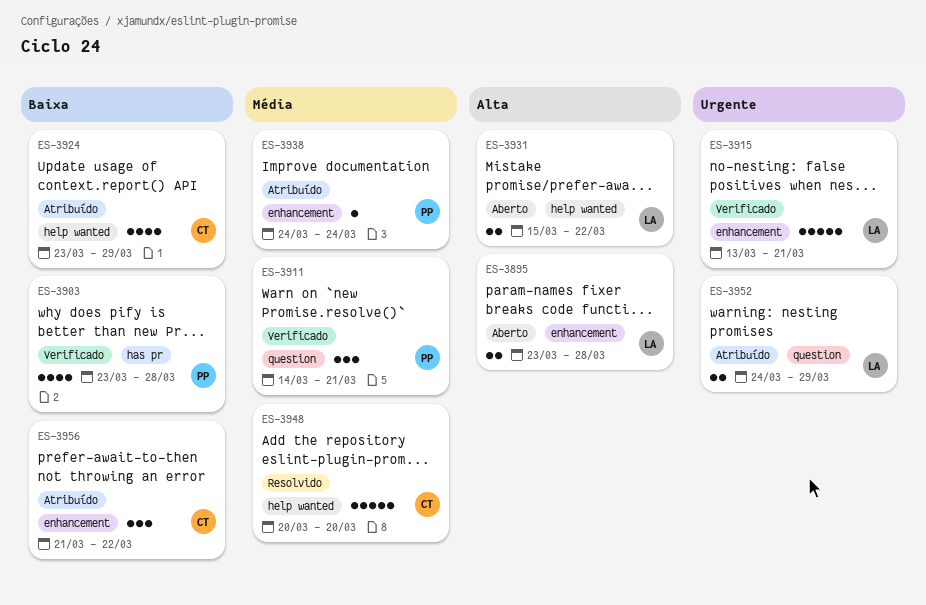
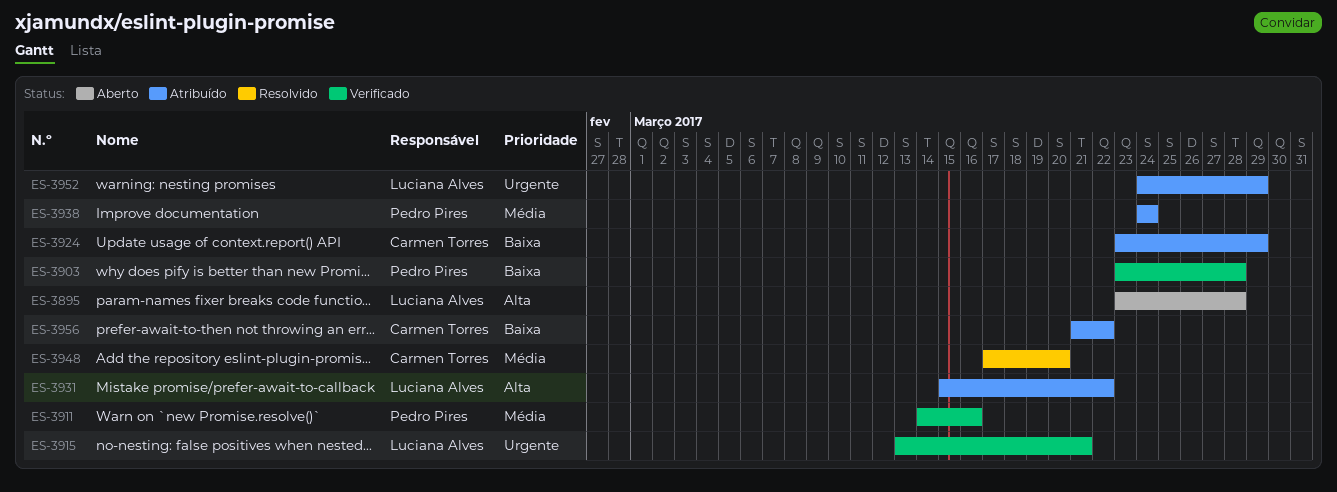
ES-3911, due: Mar 21 -> Mar 16
ES-3931, status: Aberto -> Atribuído
ES-3948, start: Mar 20 -> Mar 17

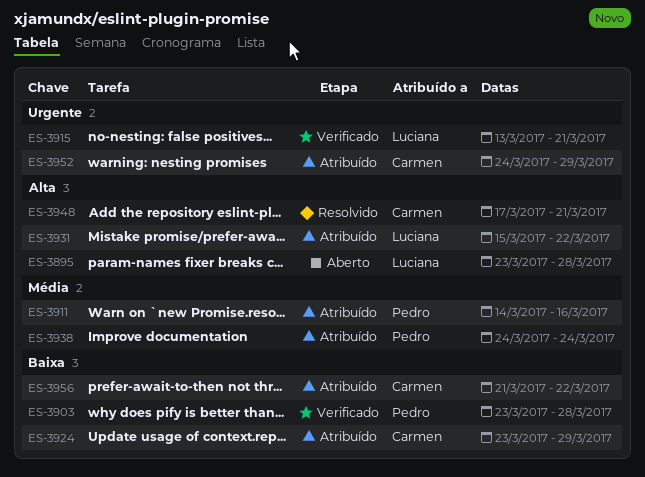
ES-3911, status: Verificado -> Atribuído
ES-3948, priority: Média -> Alta
ES-3948, due: Mar 20 -> Mar 21
ES-3952, owner: Luciana Alves -> Carmen Torres

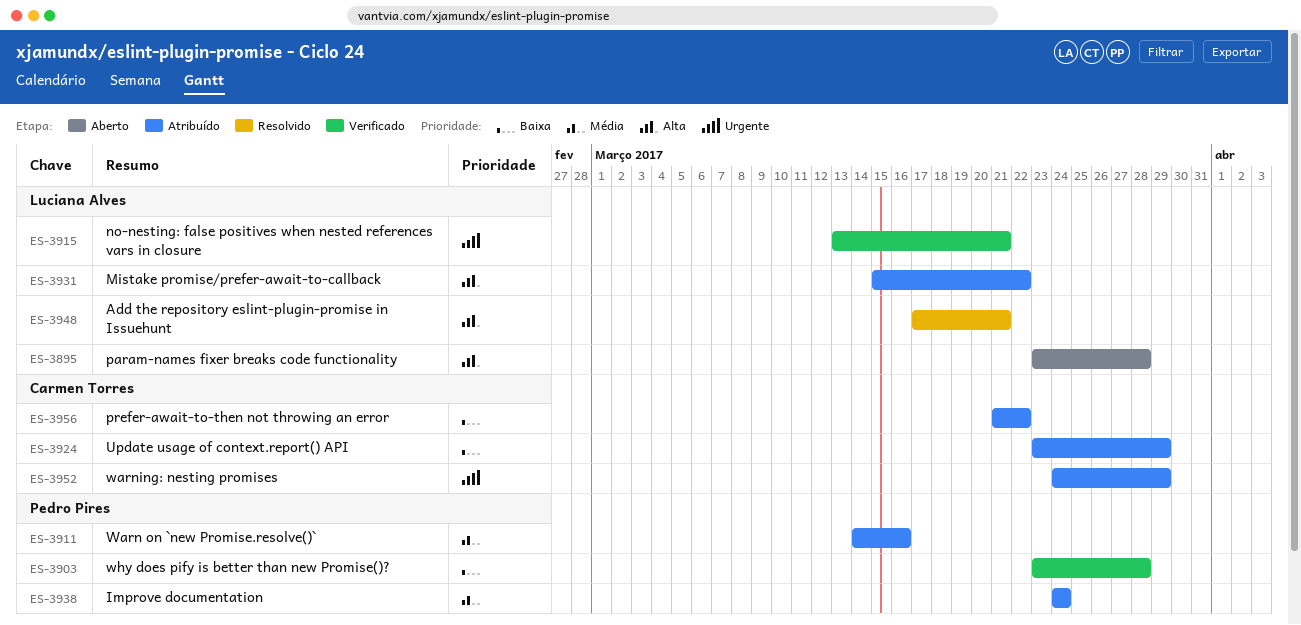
ES-3948, owner: Carmen Torres -> Luciana Alves

